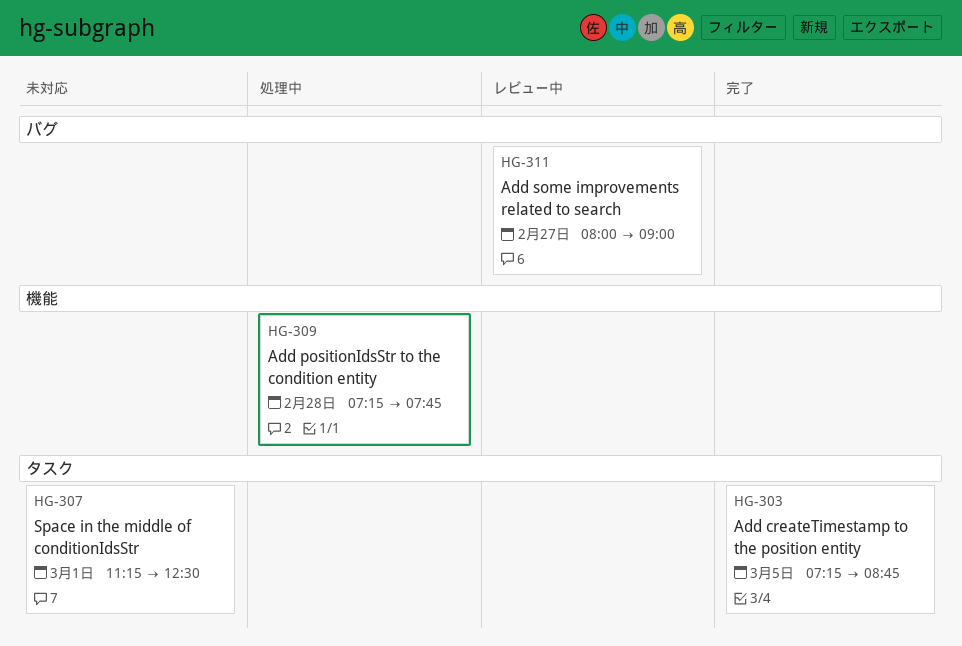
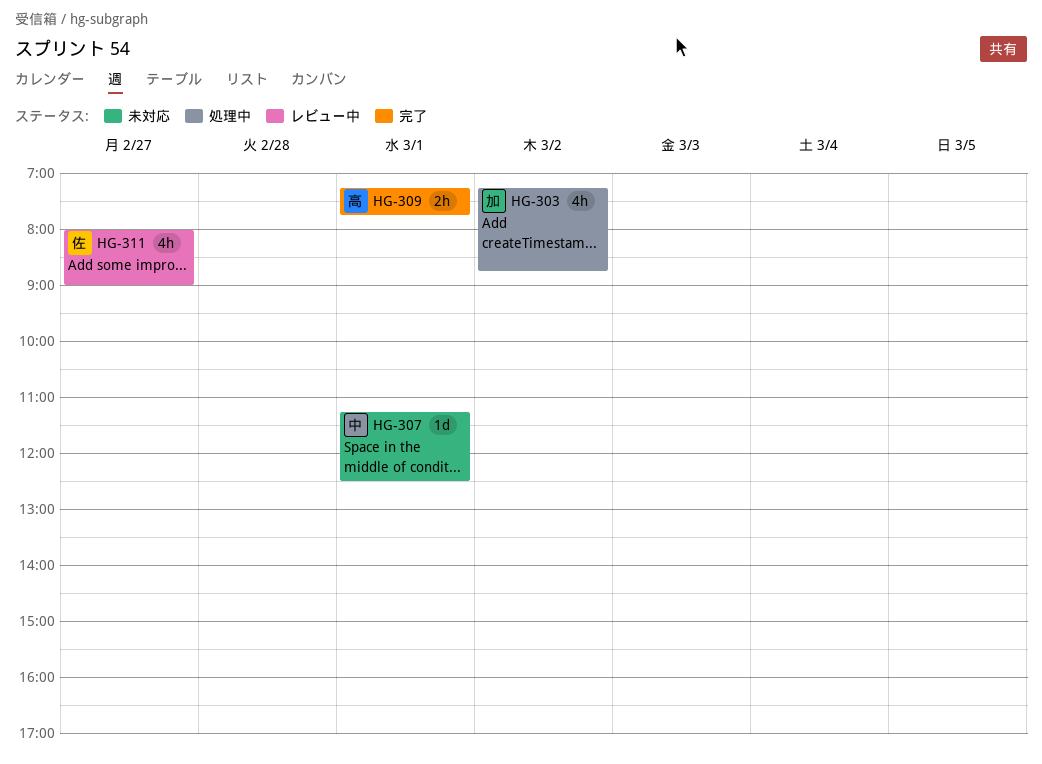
HG-303, status: 完了 -> 処理中
HG-303, day: Mar 5 -> Mar 2
HG-309, status: 処理中 -> 完了
HG-309, day: Feb 28 -> Mar 1

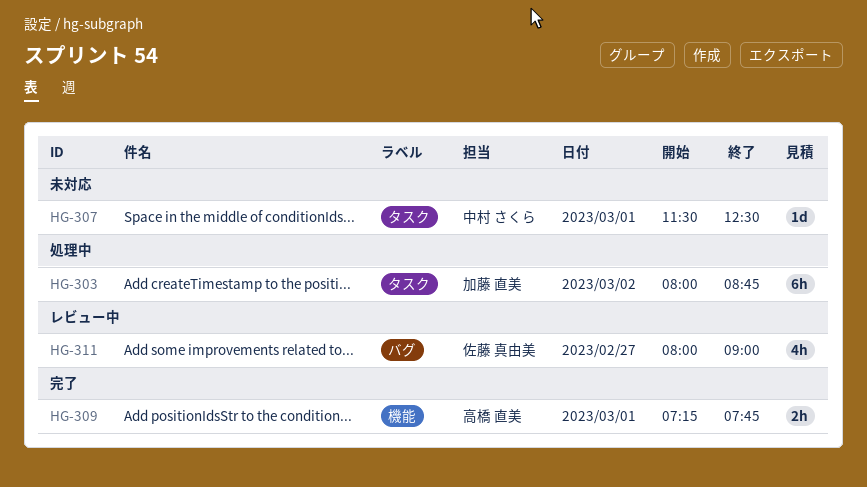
HG-303, estimate: 4h -> 6h
HG-303, begins: 07:15 -> 08:00
HG-307, begins: 11:15 -> 11:30

